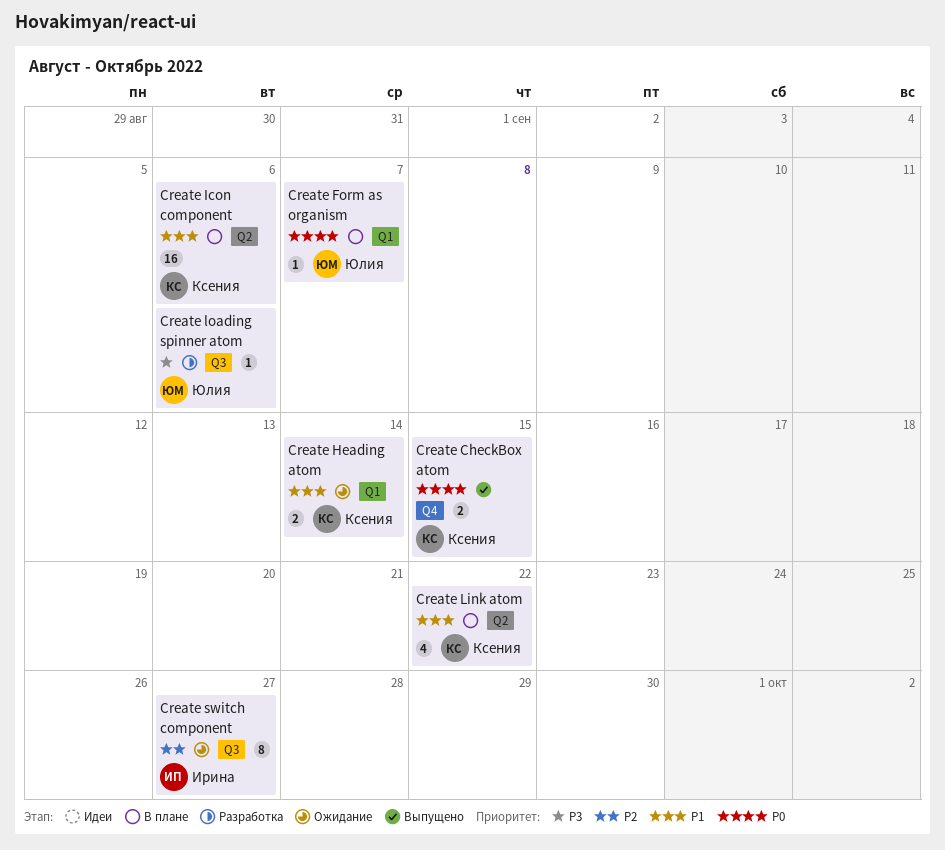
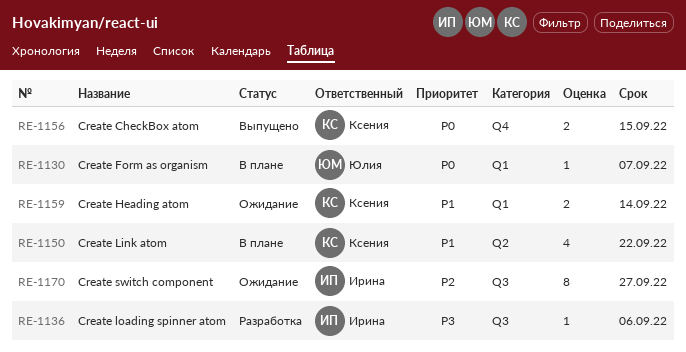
Create Icon component: present -> none
Create loading spinner atom, owner: Юлия -> Ирина

